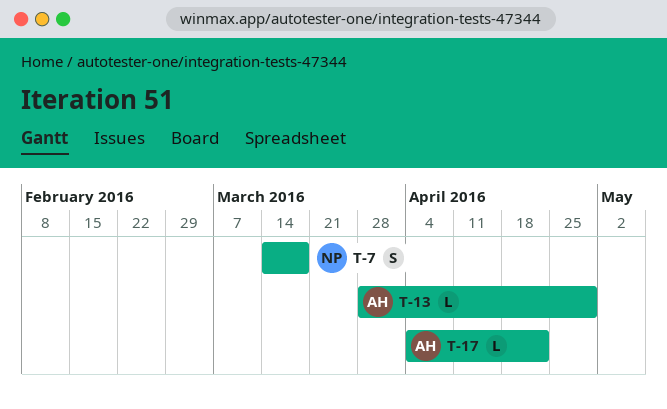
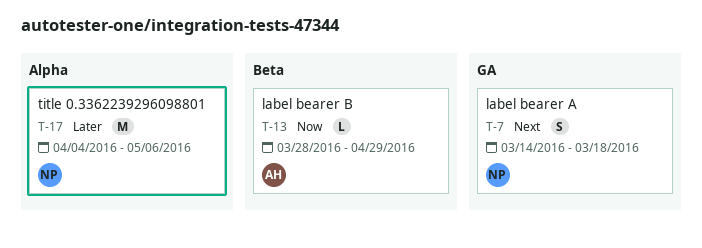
T-17, owner: AH -> NP
T-17, estimate: L -> M
T-17, due: Apr 22 -> May 6

